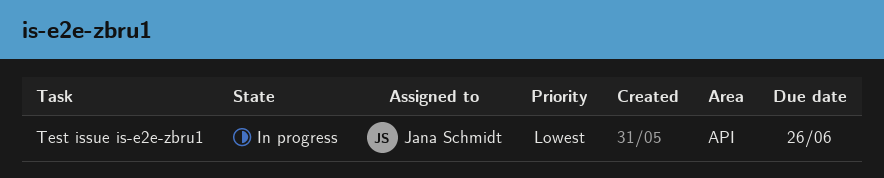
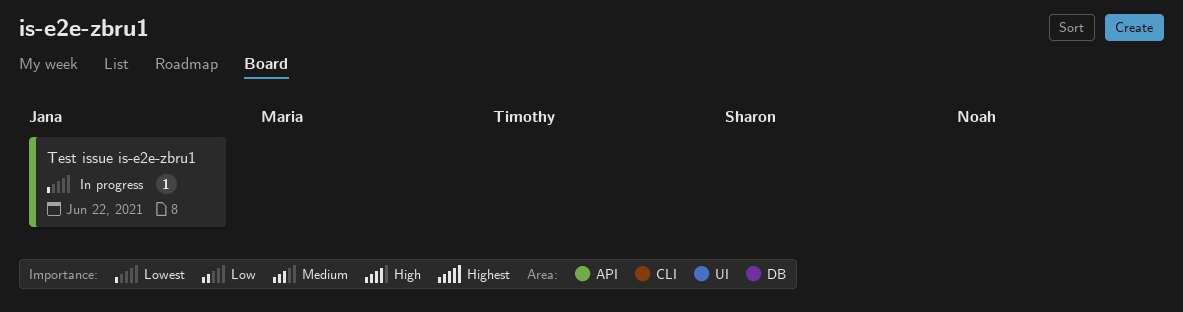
Test issue is-e2e-zbru1, due: Jun 26 -> Jun 22

